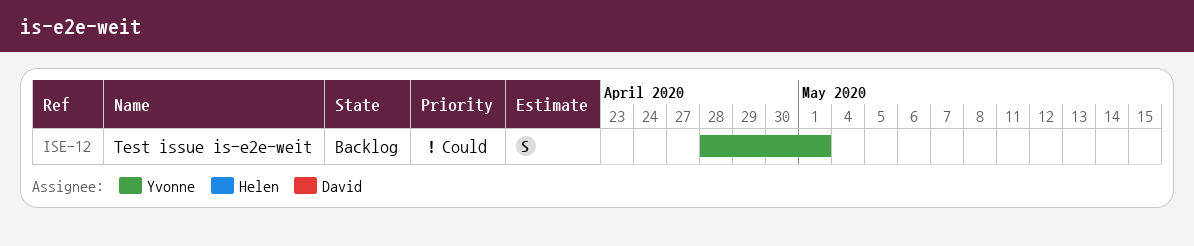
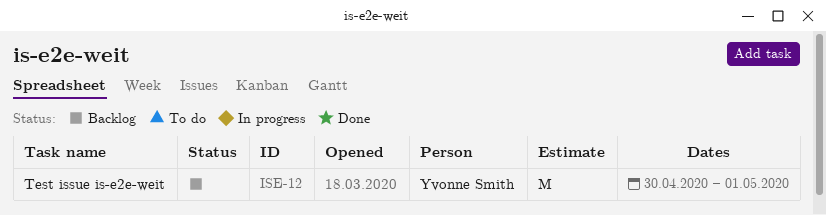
ISE-12, estimate: S -> M
ISE-12, start: Apr 28 -> Apr 30

